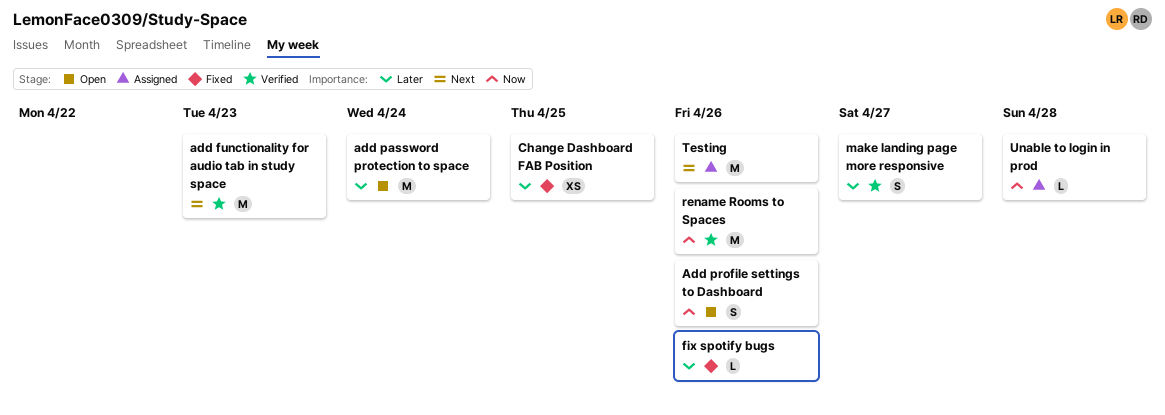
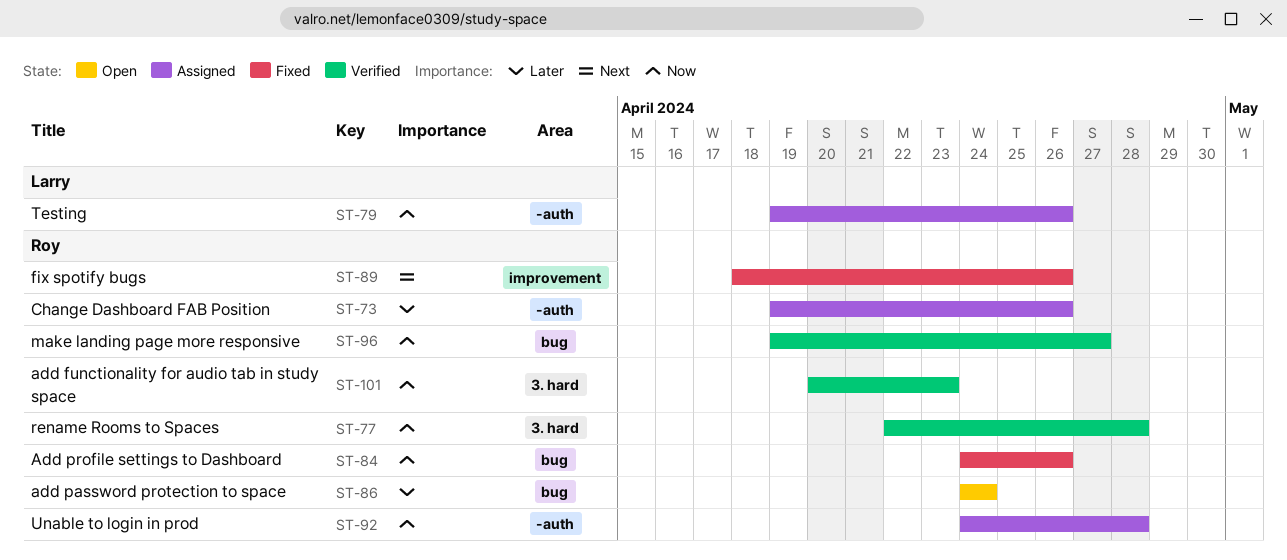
add functionality for audio tab in study space, priority: Next -> Now
Add profile settings to Dashboard, status: Open -> Fixed
Change Dashboard FAB Position, status: Fixed -> Assigned
Change Dashboard FAB Position, due: Apr 25 -> Apr 26
fix spotify bugs, priority: Later -> Next
make landing page more responsive, priority: Later -> Now
rename Rooms to Spaces, due: Apr 26 -> Apr 28
Testing, priority: Next -> Now

